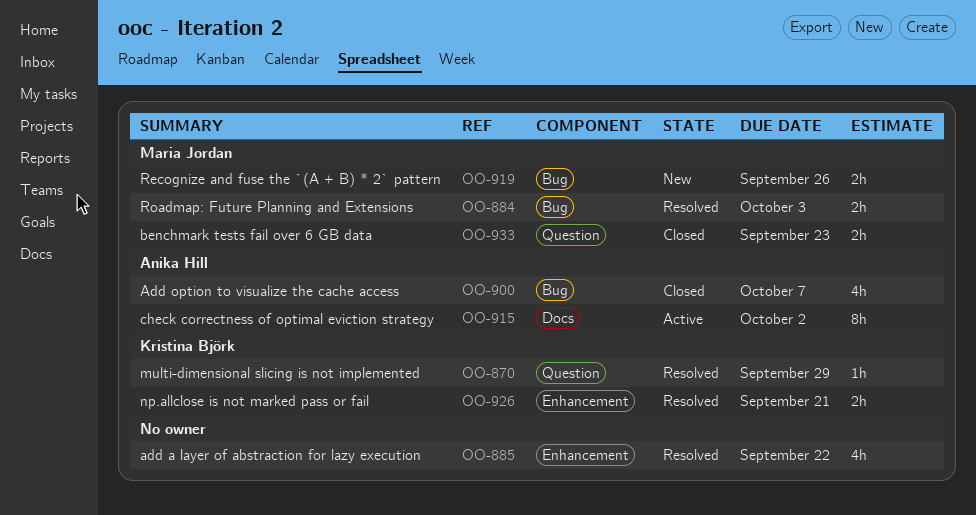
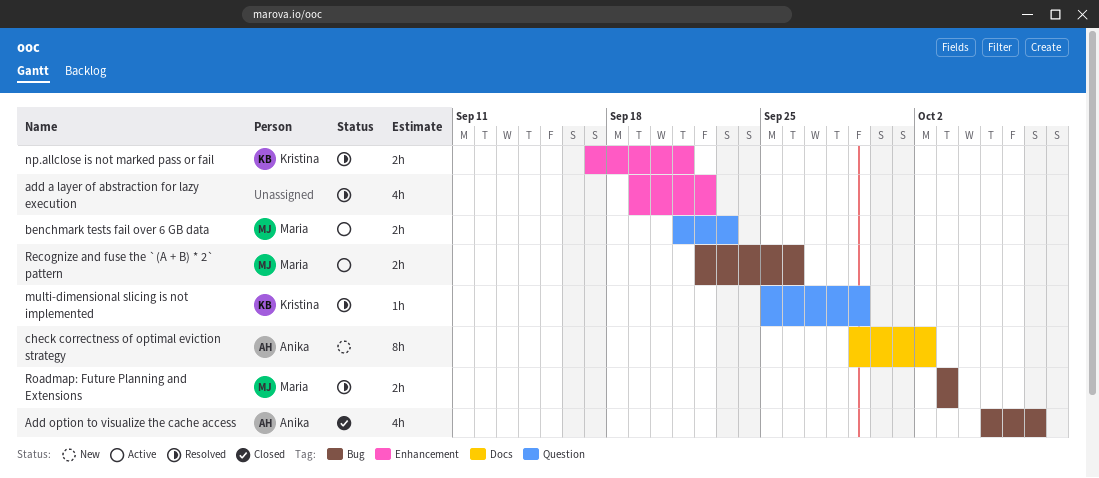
benchmark tests fail over 6 GB data, status: Closed -> Active
check correctness of optimal eviction strategy, status: Active -> New
Recognize and fuse the `(A + B) * 2` pattern, status: New -> Active

